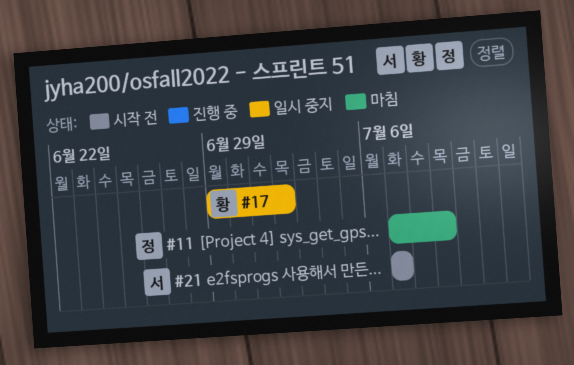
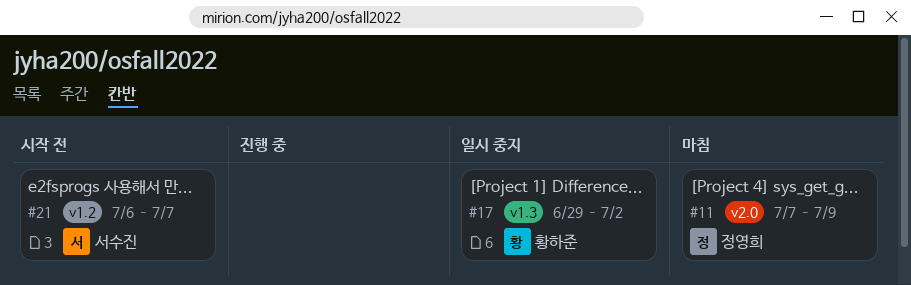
#21, start: Jul 7 -> Jul 6

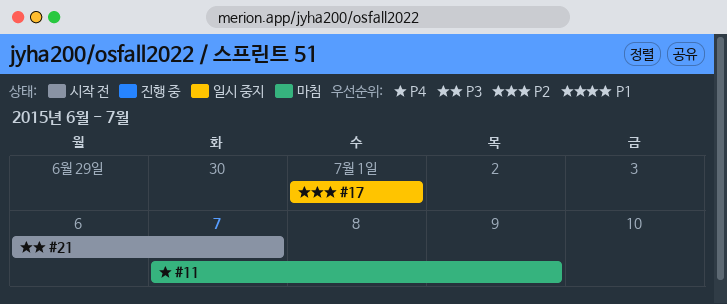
#17, start: Jun 29 -> Jul 1
#17, due: Jul 2 -> Jul 1

